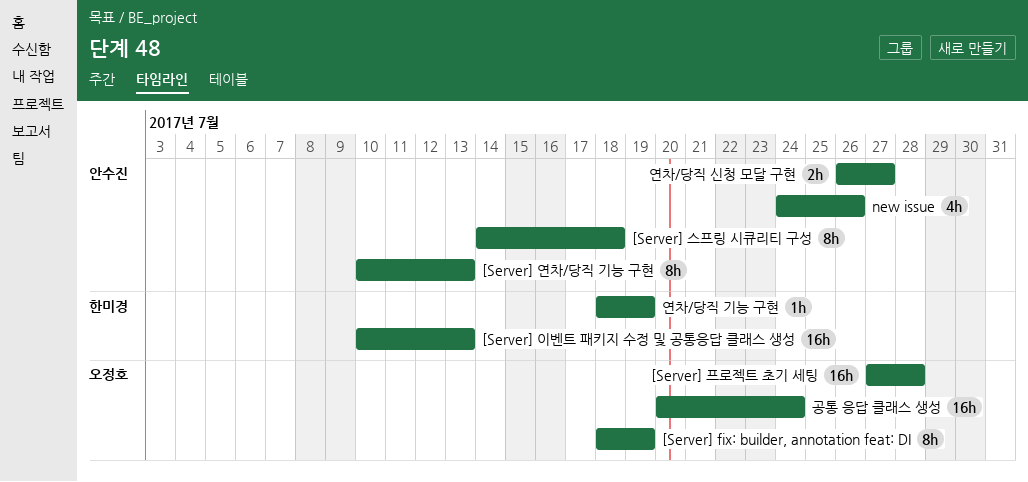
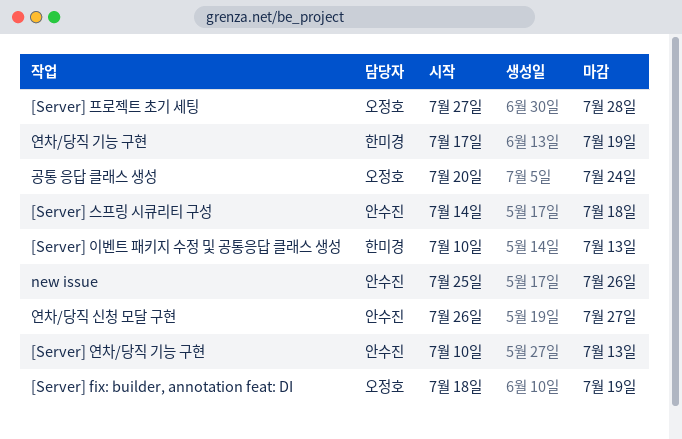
new issue, start: Jul 24 -> Jul 25
연차/당직 기능 구현, start: Jul 18 -> Jul 17

